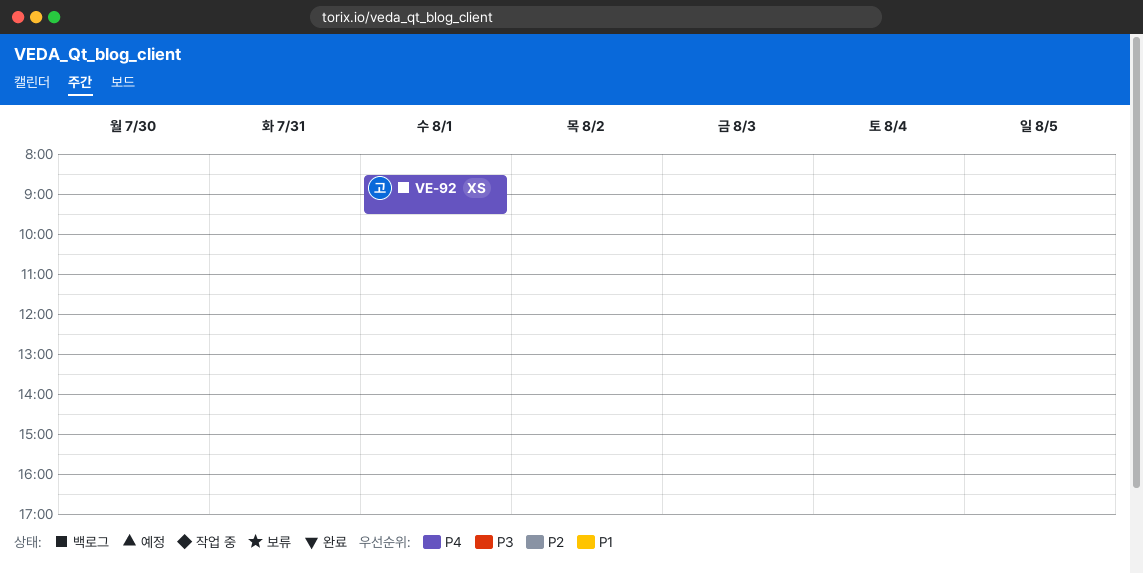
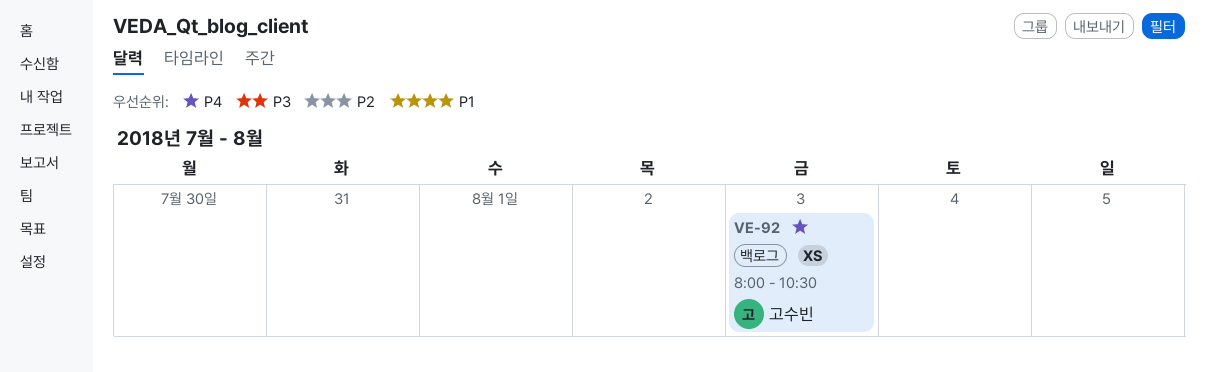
VE-92, day: Aug 1 -> Aug 3
VE-92, begins: 08:30 -> 08:00
VE-92, ends: 09:30 -> 10:30

